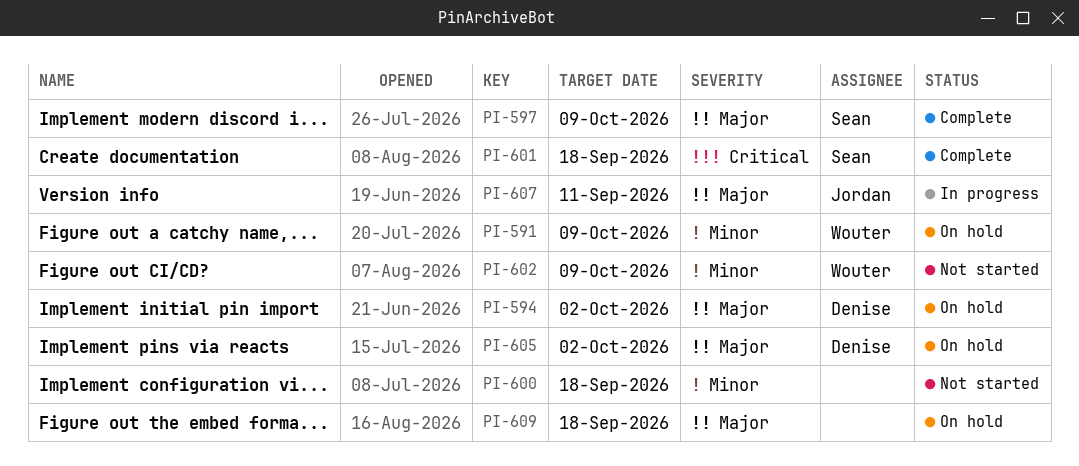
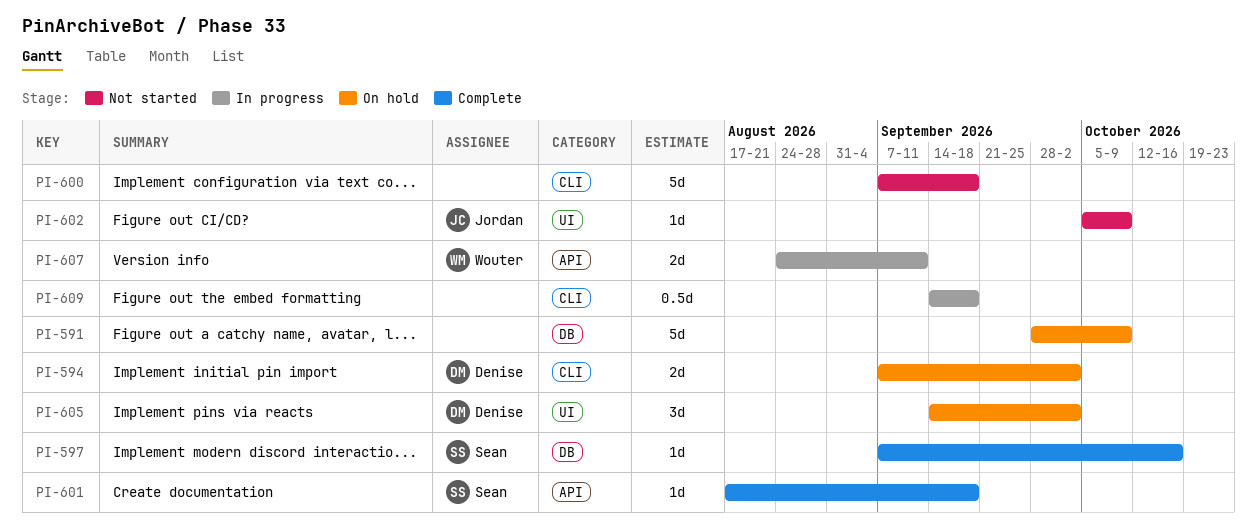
PI-591, owner: Wouter -> none
PI-597, due: Oct 9 -> Oct 16
PI-602, owner: Wouter -> Jordan
PI-607, owner: Jordan -> Wouter
PI-609, status: On hold -> In progress

